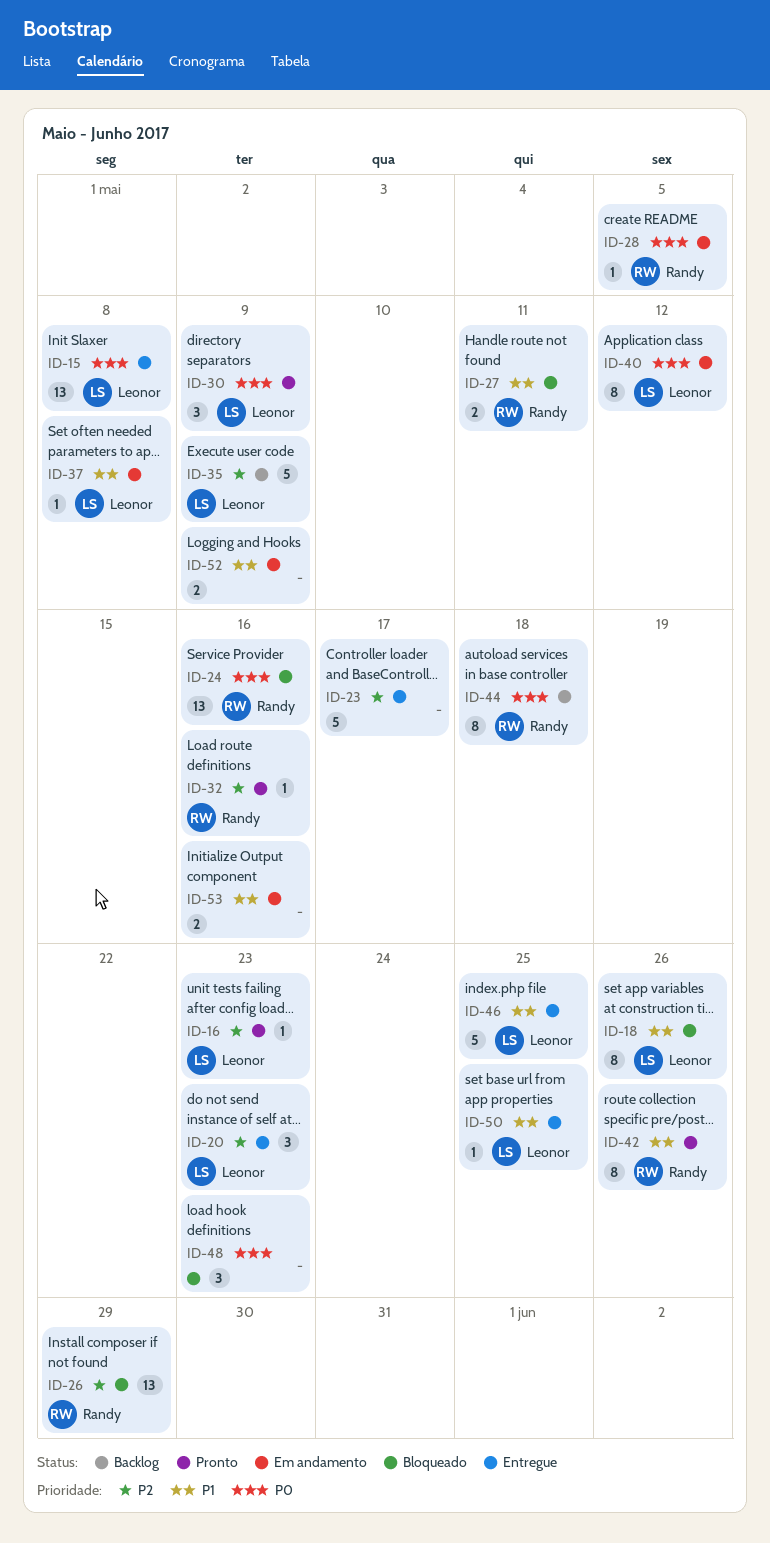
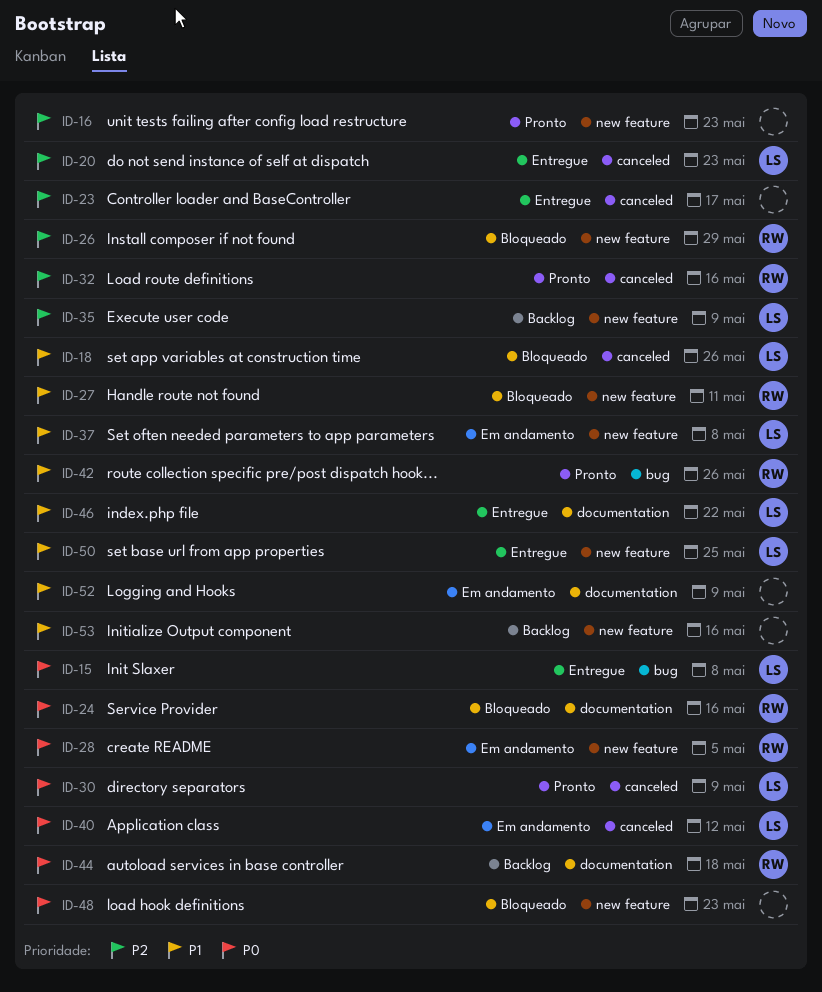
ID-16, owner: Leonor -> none
ID-46, due: May 25 -> May 22
ID-53, status: Em andamento -> Backlog

